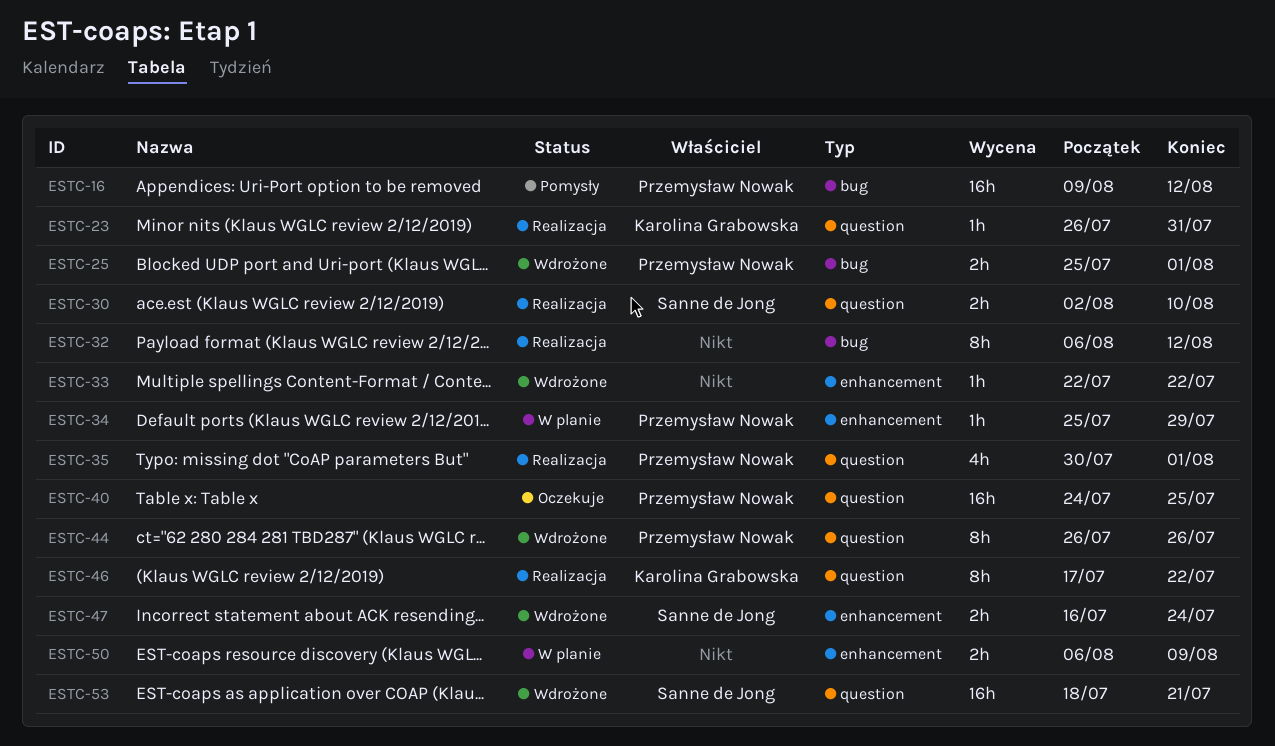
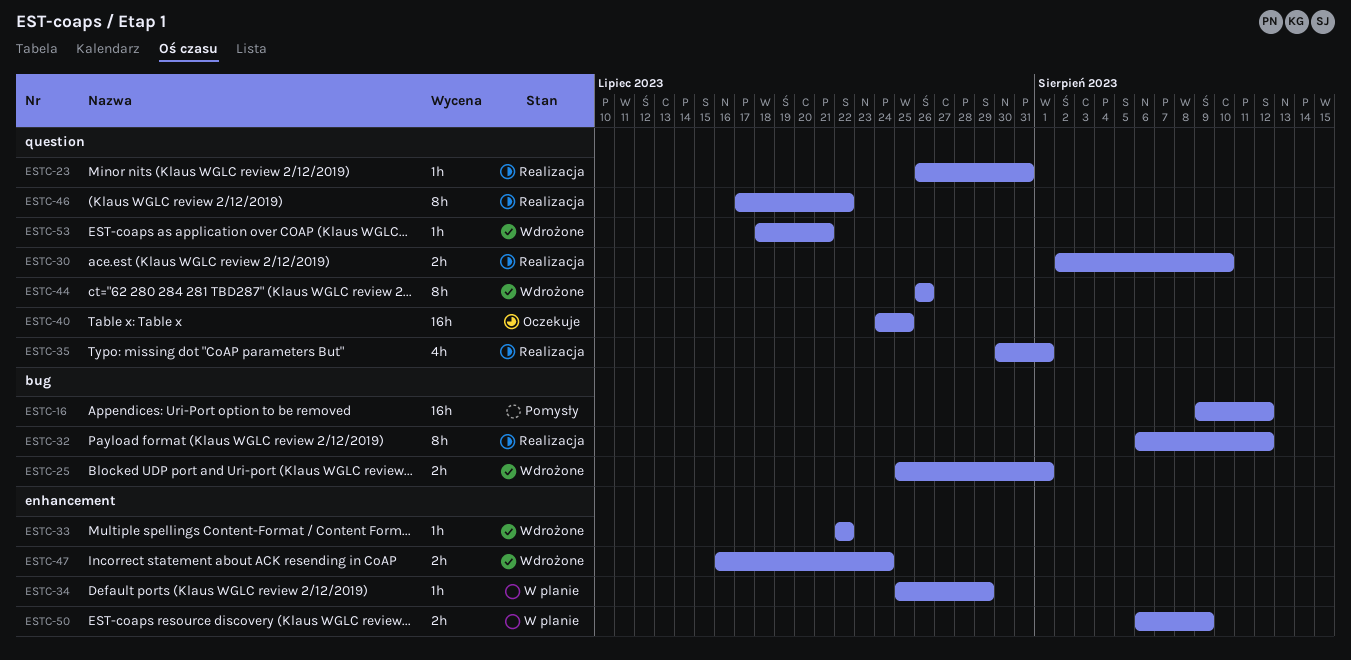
ESTC-53, estimate: 16h -> 1h

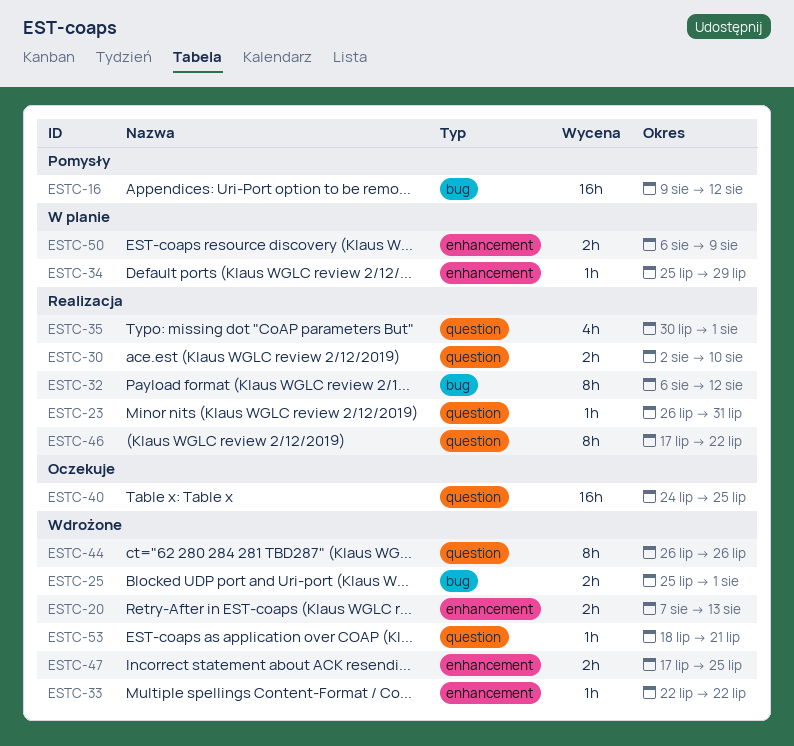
ESTC-20: none -> present
ESTC-47, start: Jul 16 -> Jul 17
ESTC-47, due: Jul 24 -> Jul 25

